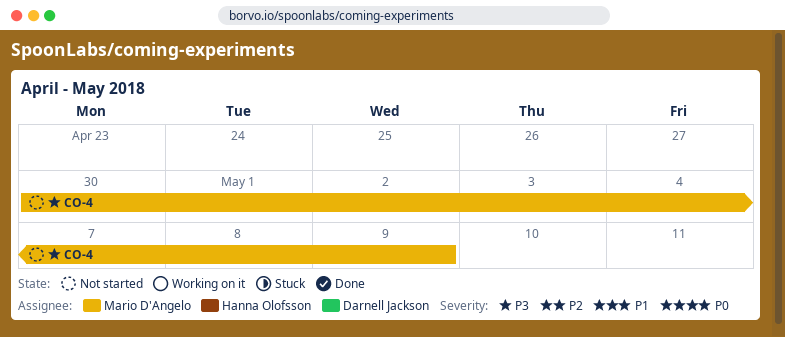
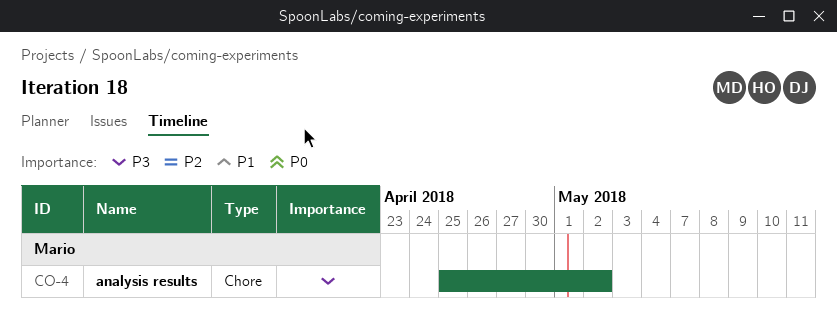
CO-4, start: Apr 30 -> Apr 25
CO-4, due: May 9 -> May 2

